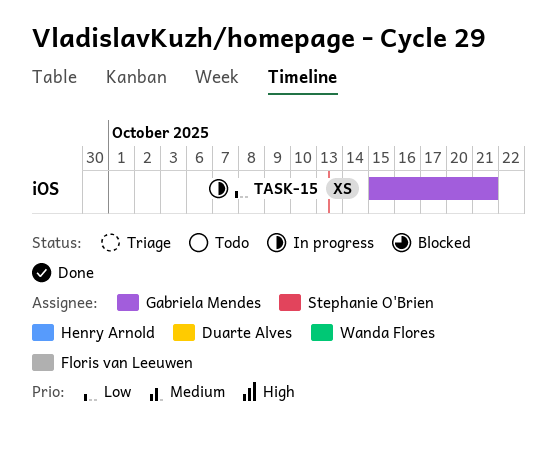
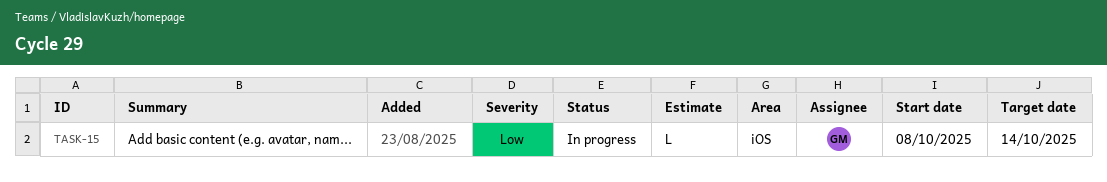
TASK-15, estimate: XS -> L
TASK-15, start: Oct 15 -> Oct 8
TASK-15, due: Oct 21 -> Oct 14

